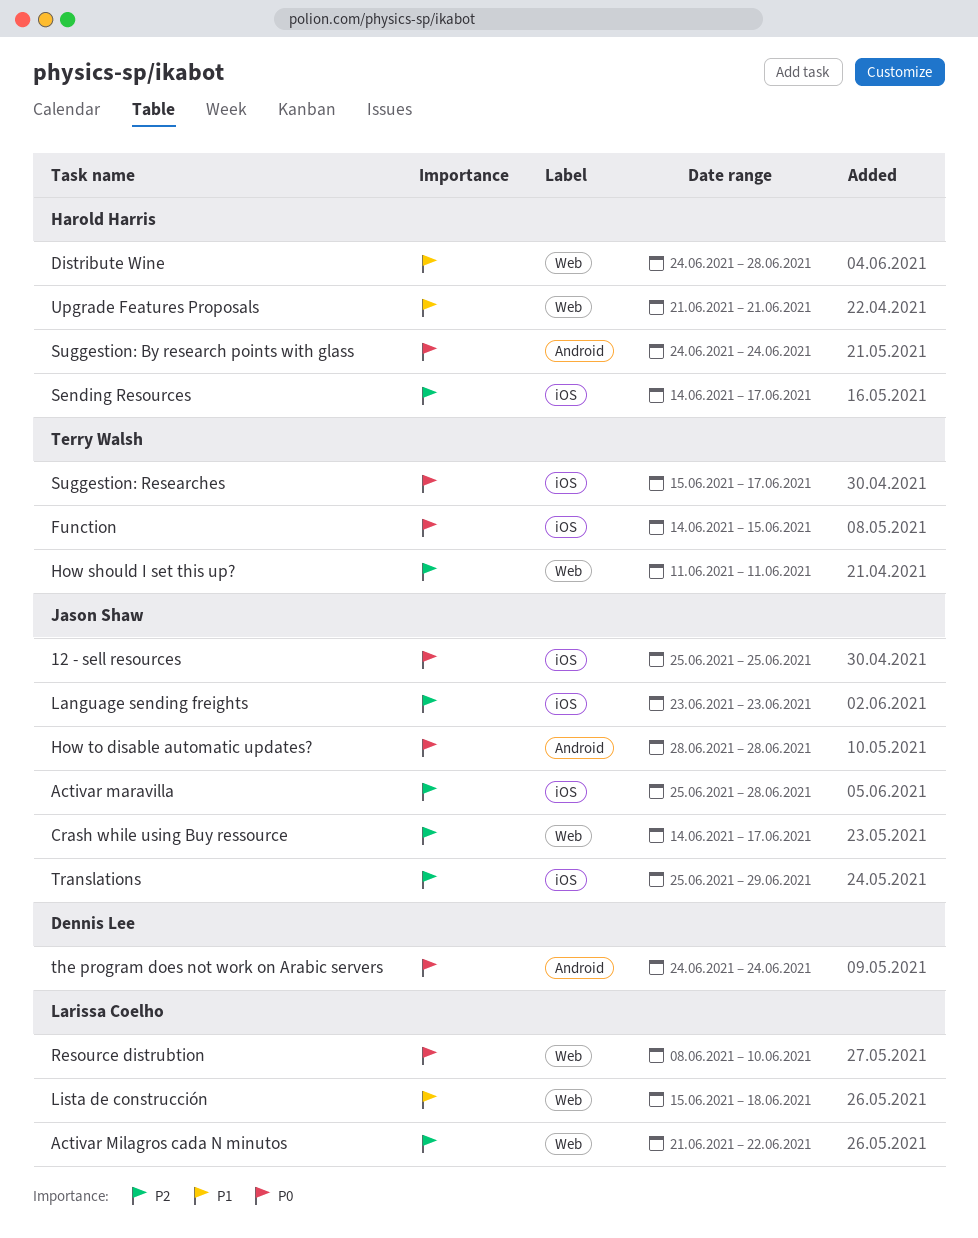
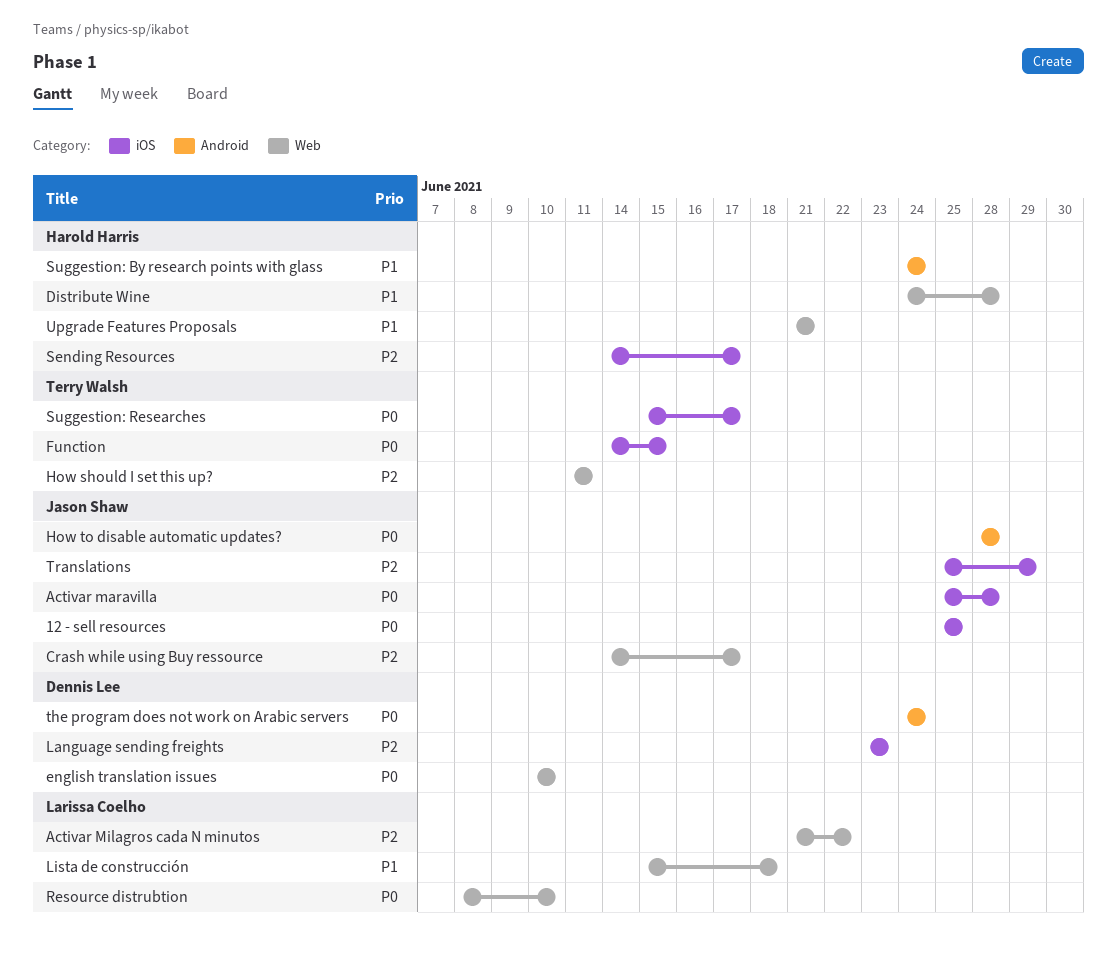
Activar maravilla, priority: P2 -> P0
english translation issues: none -> present
Language sending freights, owner: Jason Shaw -> Dennis Lee
Suggestion: By research points with glass, priority: P0 -> P1

